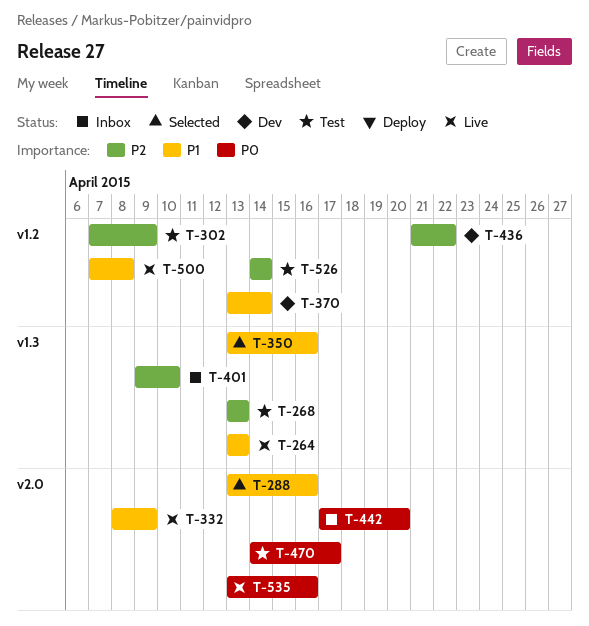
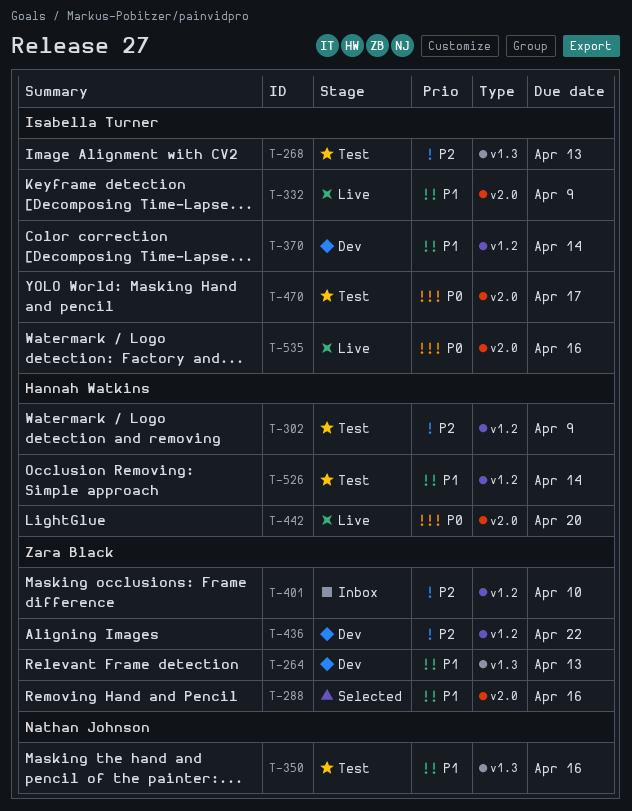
T-264, status: Live -> Dev
T-350, status: Selected -> Test
T-401, label: v1.3 -> v1.2
T-442, status: Inbox -> Live
T-500: present -> none
T-526, priority: P2 -> P1

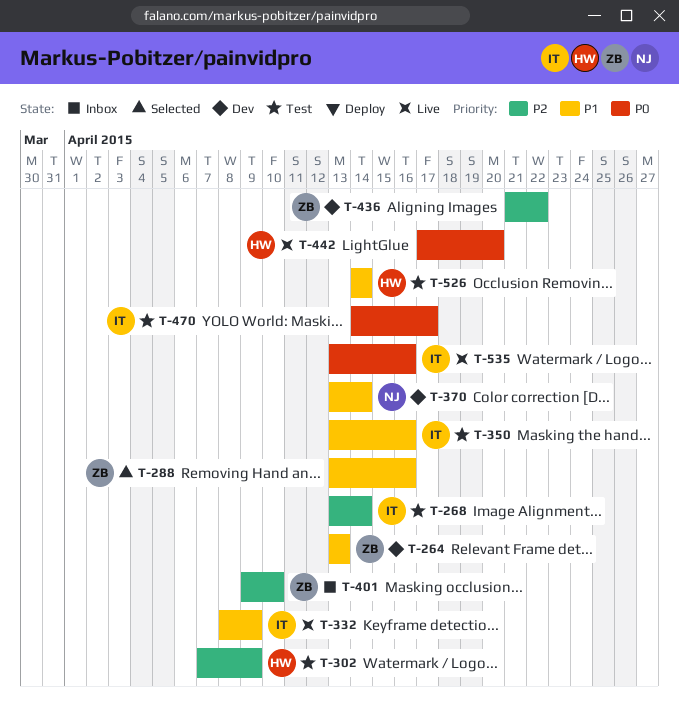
T-268, due: Apr 13 -> Apr 14
T-350, owner: Nathan Johnson -> Isabella Turner
T-370, owner: Isabella Turner -> Nathan Johnson

